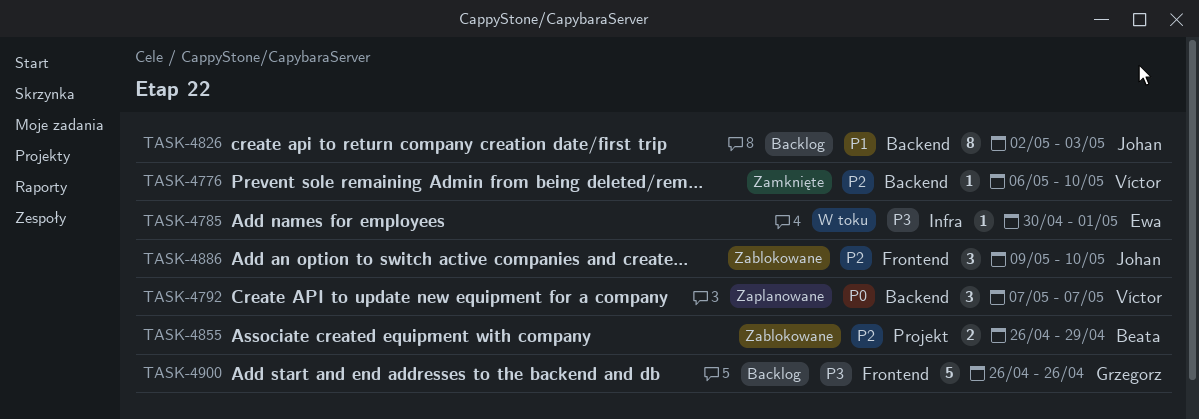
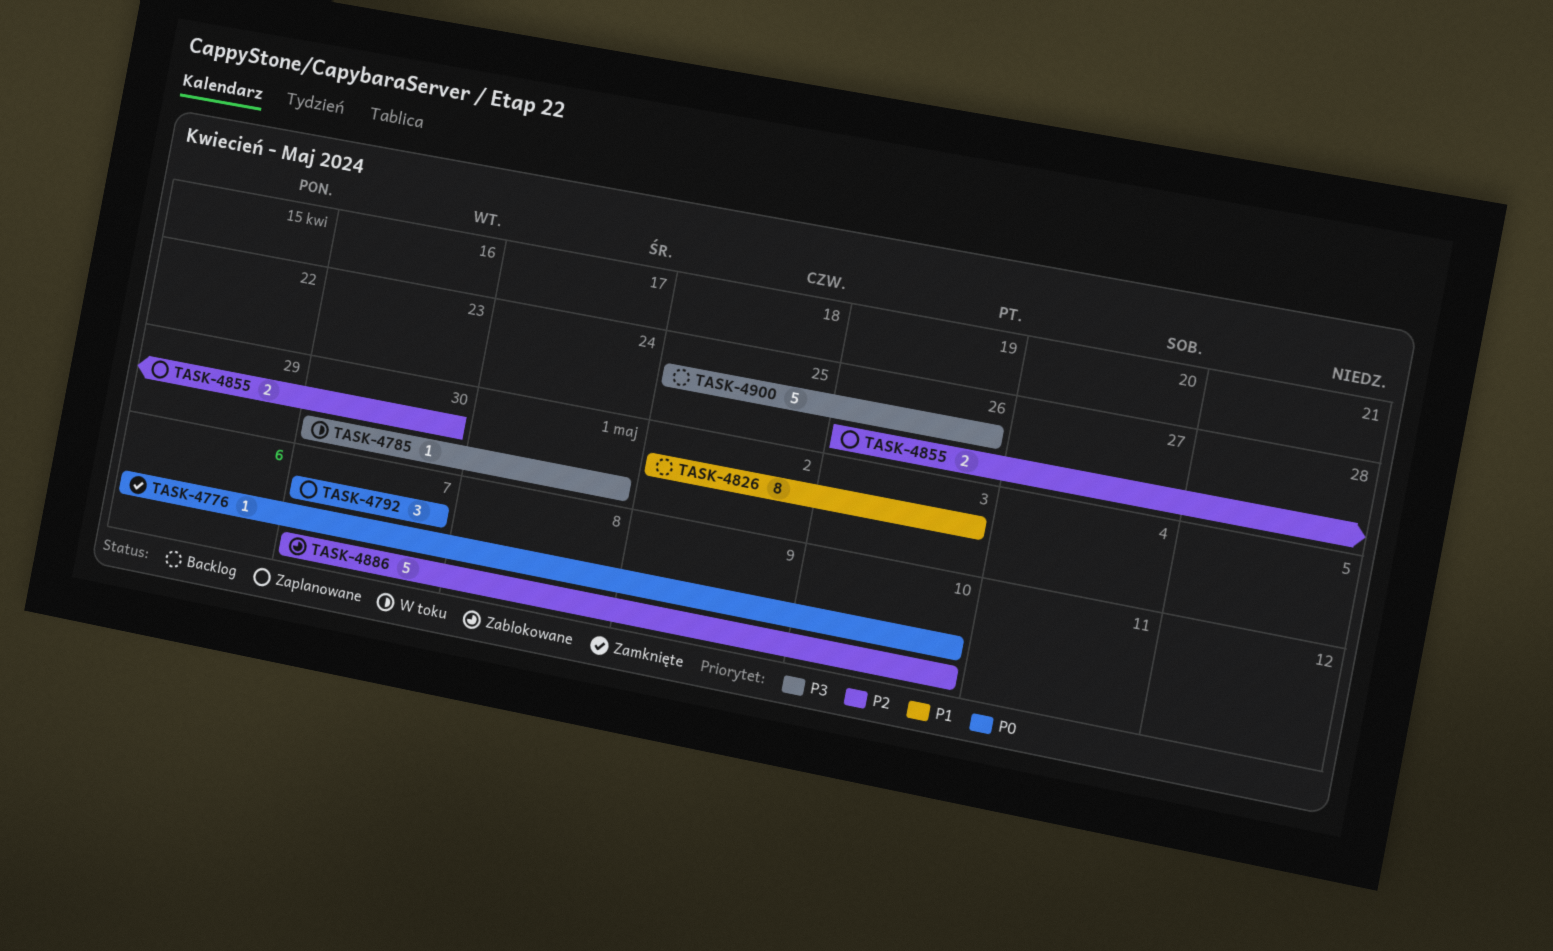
TASK-4776, priority: P2 -> P0
TASK-4855, status: Zablokowane -> Zaplanowane
TASK-4855, due: Apr 29 -> Apr 30
TASK-4886, estimate: 3 -> 5
TASK-4886, start: May 9 -> May 7
TASK-4900, start: Apr 26 -> Apr 25

